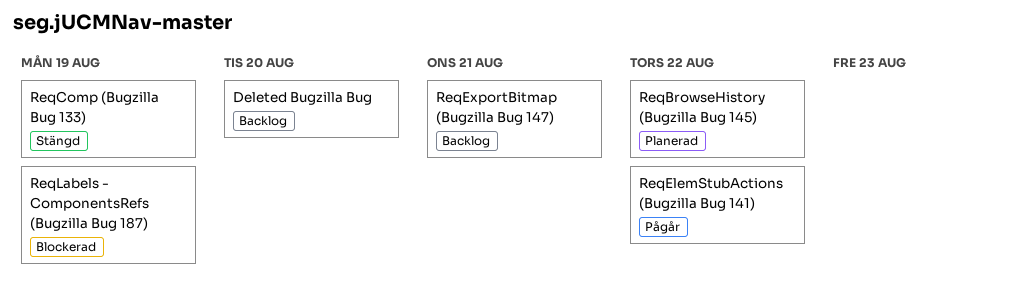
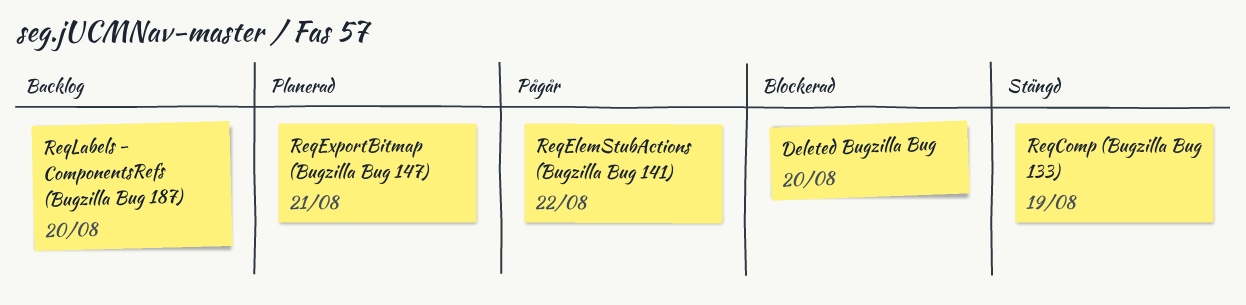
Deleted Bugzilla Bug, status: Backlog -> Blockerad
ReqBrowseHistory (Bugzilla Bug 145): present -> none
ReqExportBitmap (Bugzilla Bug 147), status: Backlog -> Planerad
ReqLabels - ComponentsRefs (Bugzilla Bug 187), status: Blockerad -> Backlog
ReqLabels - ComponentsRefs (Bugzilla Bug 187), due: Aug 19 -> Aug 20

